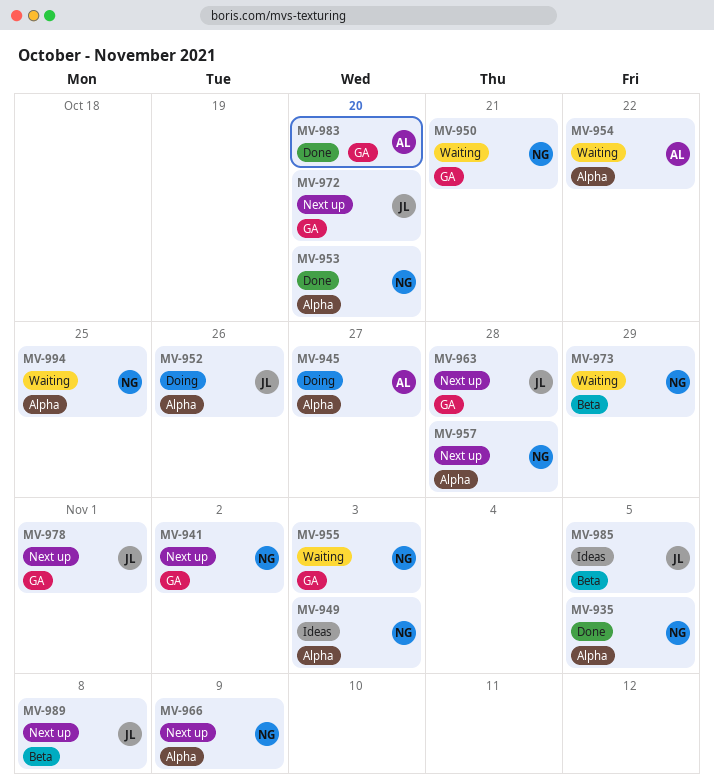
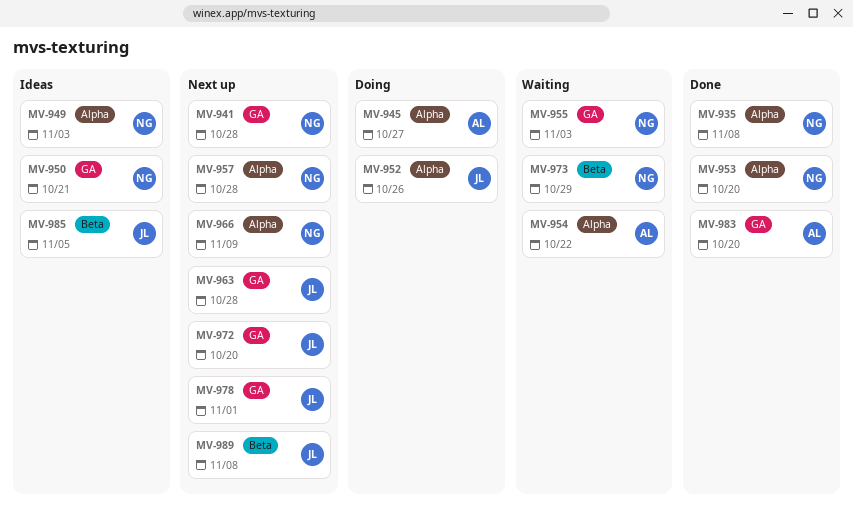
MV-935, due: Nov 5 -> Nov 8
MV-941, due: Nov 2 -> Oct 28
MV-950, status: Waiting -> Ideas
MV-994: present -> none

